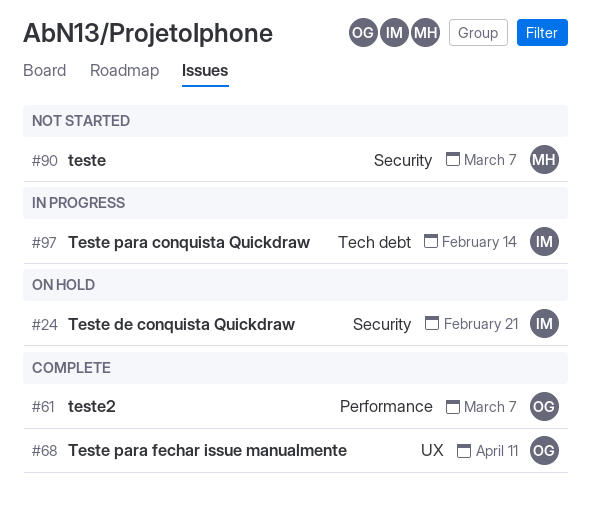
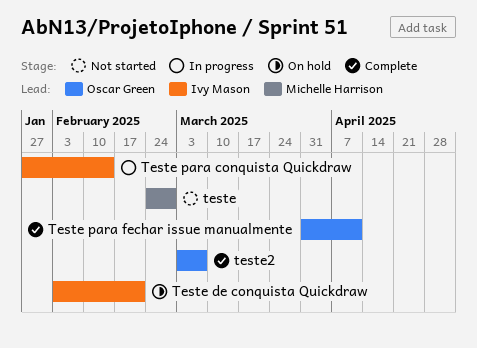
teste, due: Mar 7 -> Feb 28

